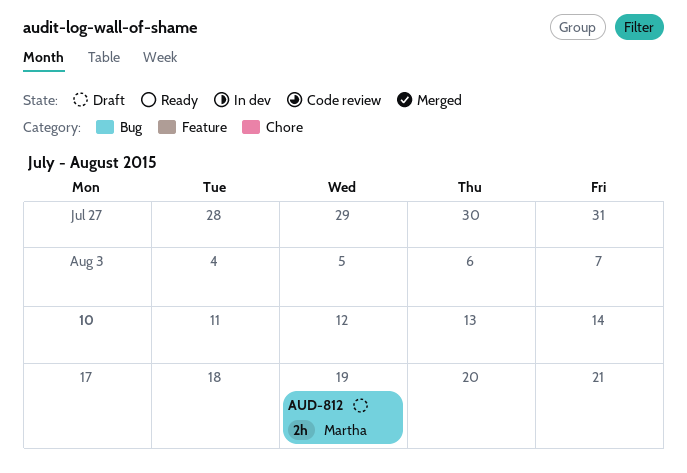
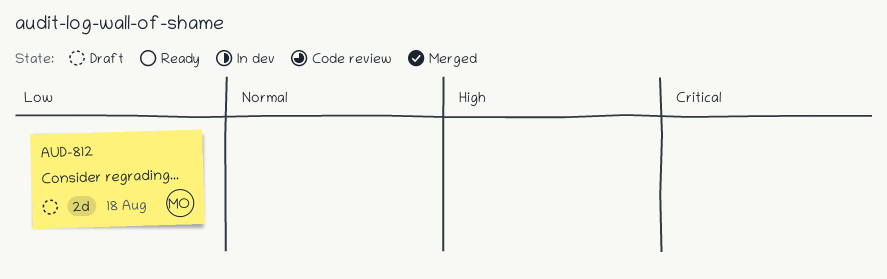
AUD-812, estimate: 2h -> 2d
AUD-812, due: Aug 19 -> Aug 18

